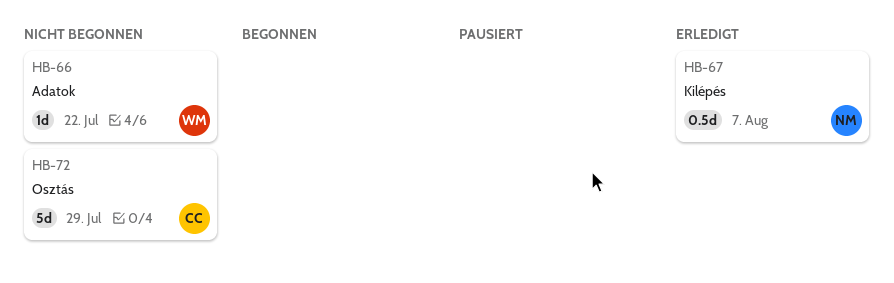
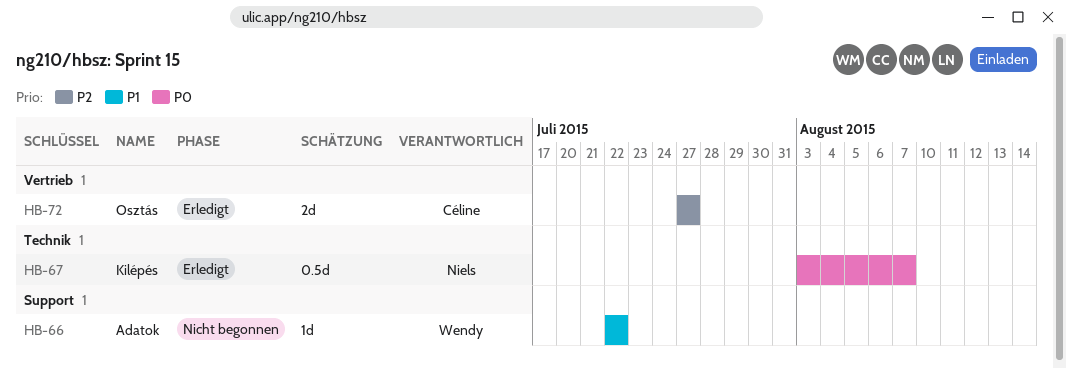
HB-72, status: Nicht begonnen -> Erledigt
HB-72, estimate: 5d -> 2d
HB-72, due: Jul 29 -> Jul 27

